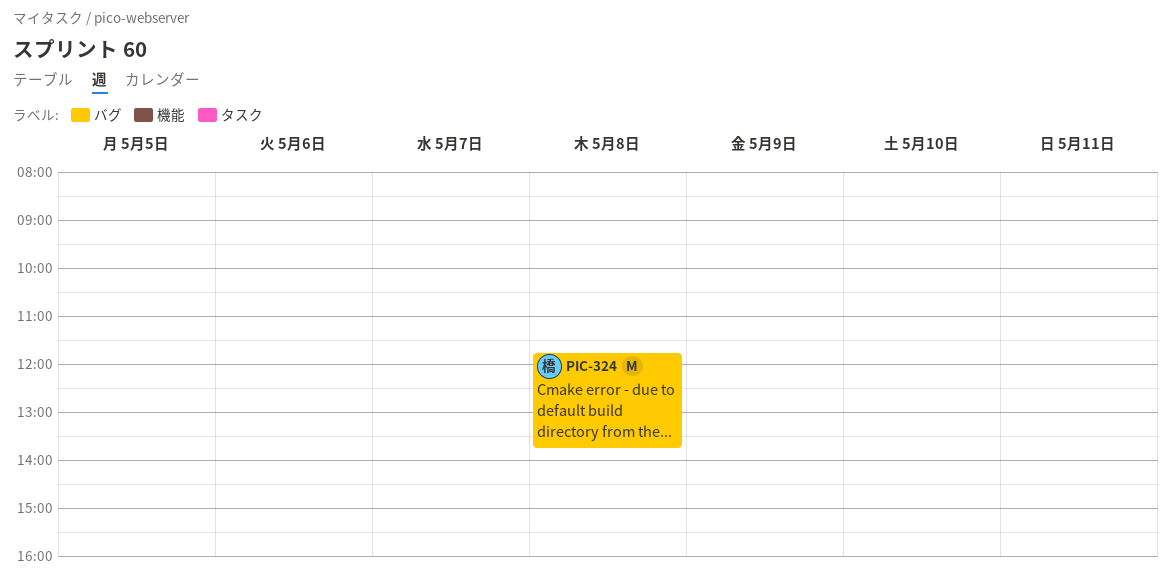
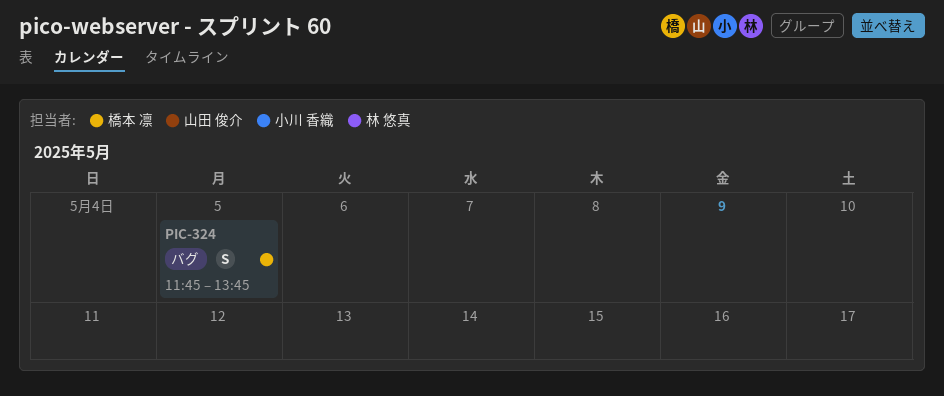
PIC-324, estimate: M -> S
PIC-324, day: May 8 -> May 5

